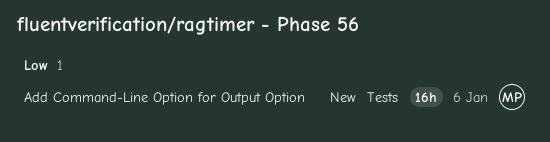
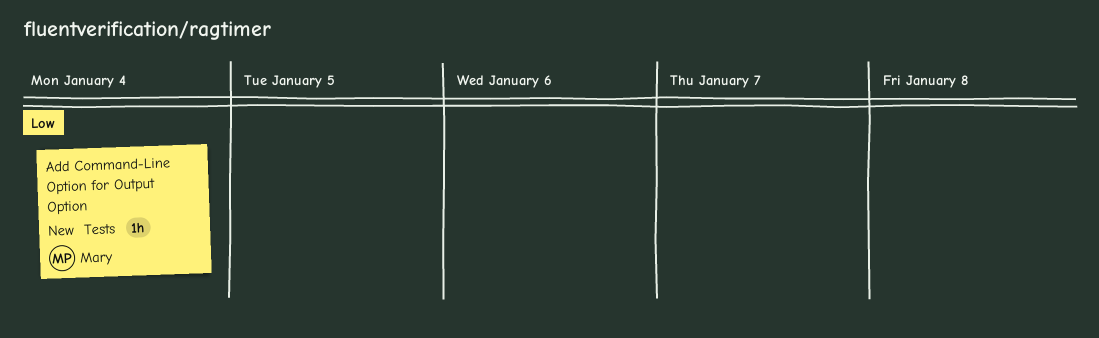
Add Command-Line Option for Output Option, estimate: 16h -> 1h
Add Command-Line Option for Output Option, due: Jan 6 -> Jan 4

